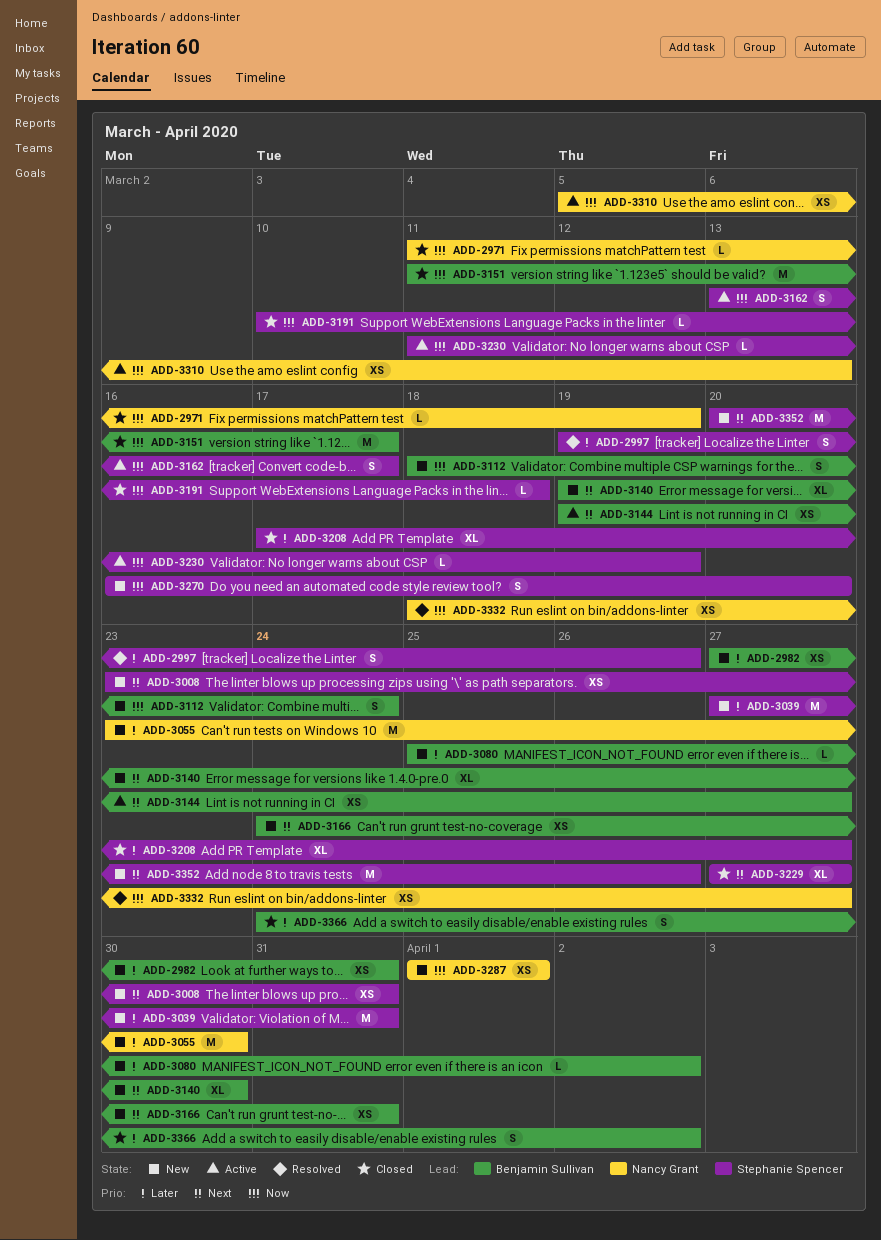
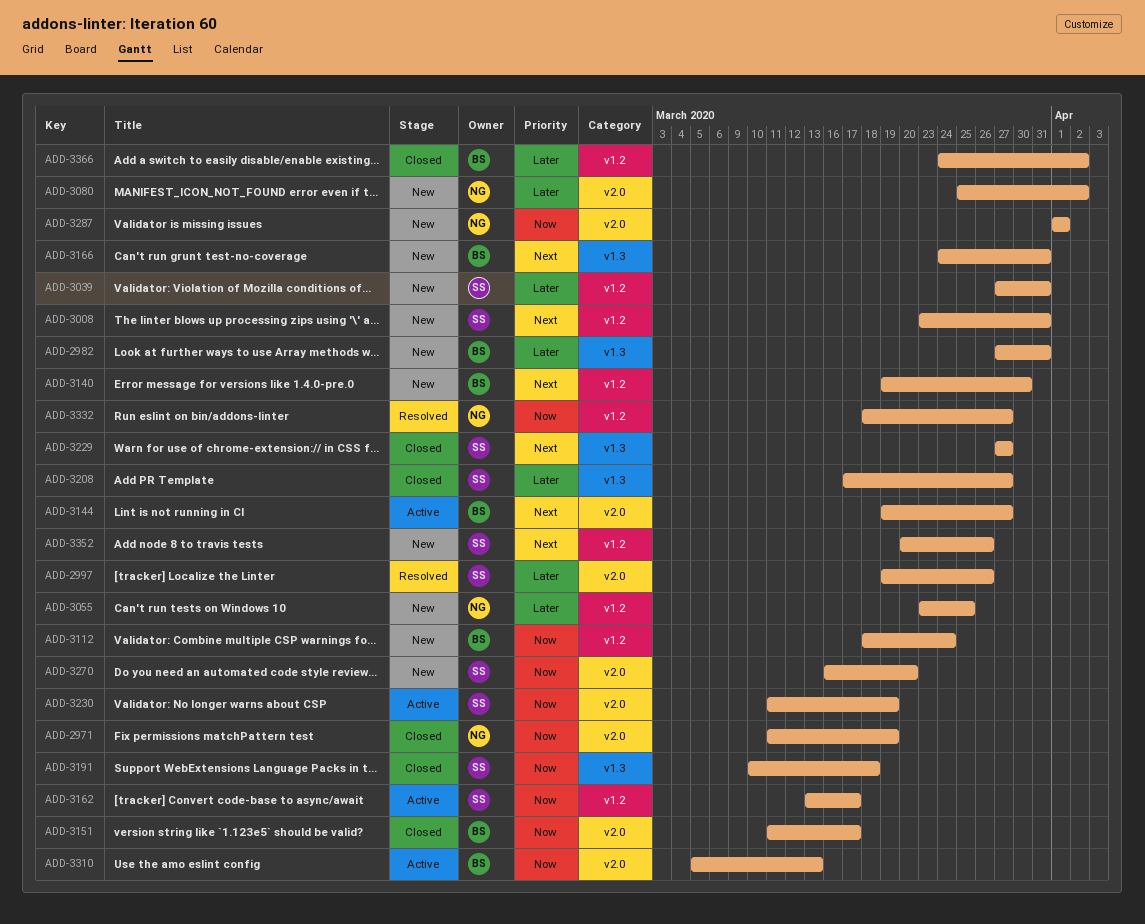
ADD-3055, due: Mar 30 -> Mar 25
ADD-3080, owner: Benjamin Sullivan -> Nancy Grant
ADD-3310, owner: Nancy Grant -> Benjamin Sullivan

